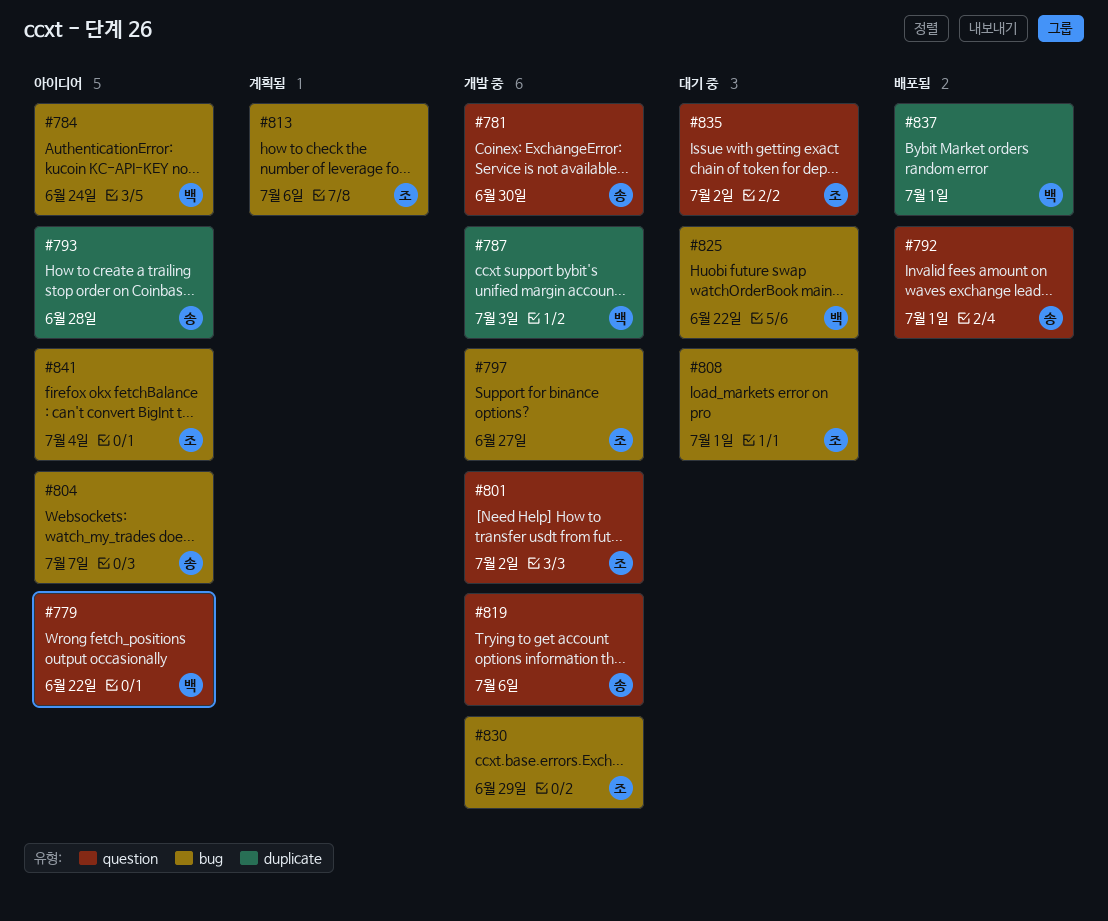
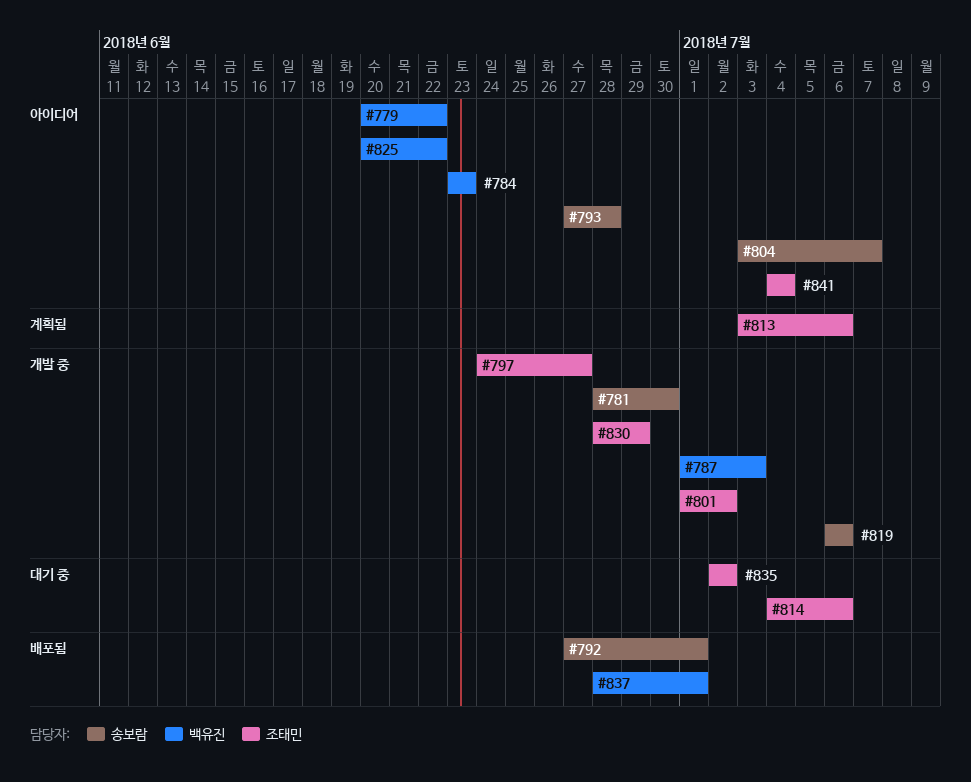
#784, due: Jun 24 -> Jun 23
#808: present -> none
#814: none -> present
#825, status: 대기 중 -> 아이디어

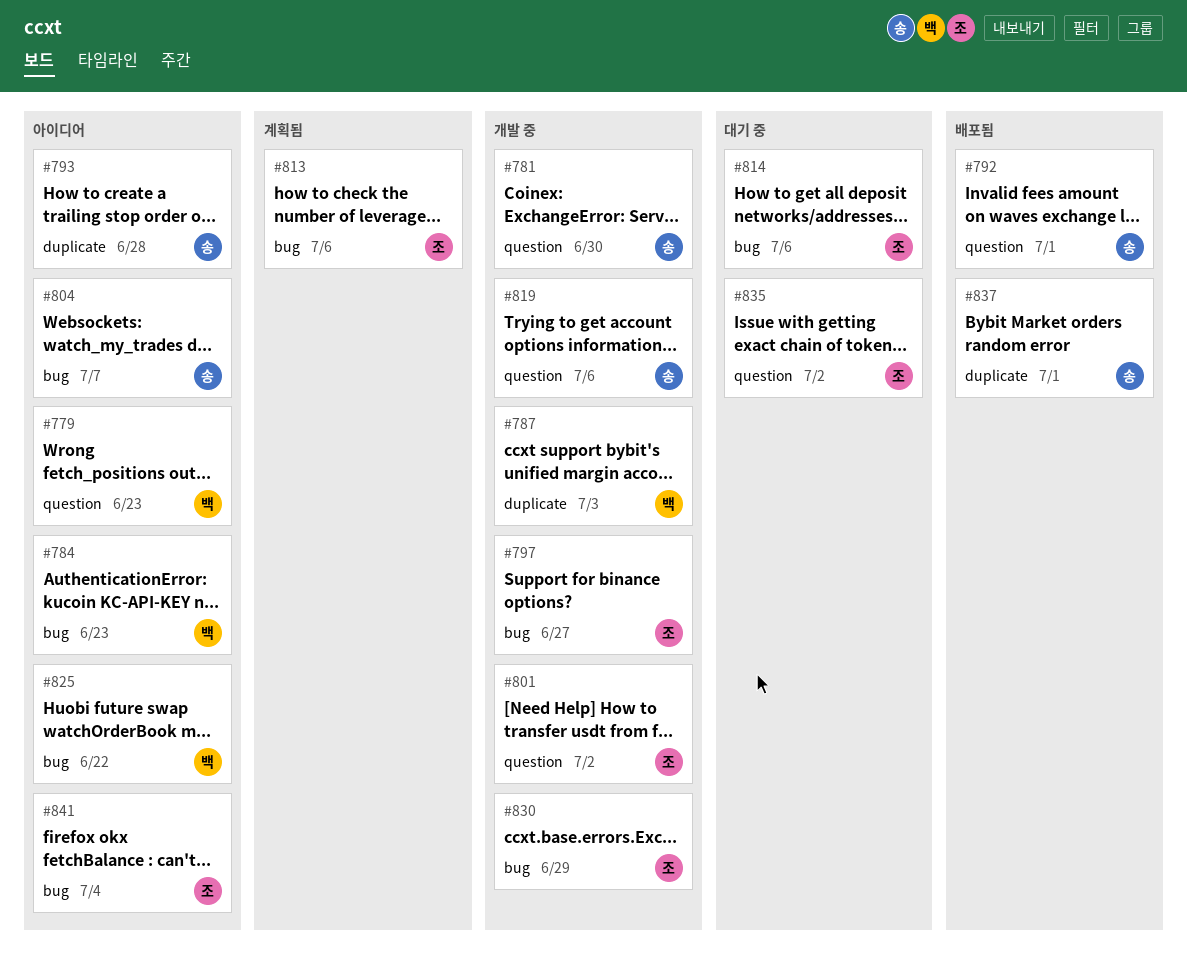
#779, due: Jun 22 -> Jun 23
#837, owner: 백유진 -> 송보람

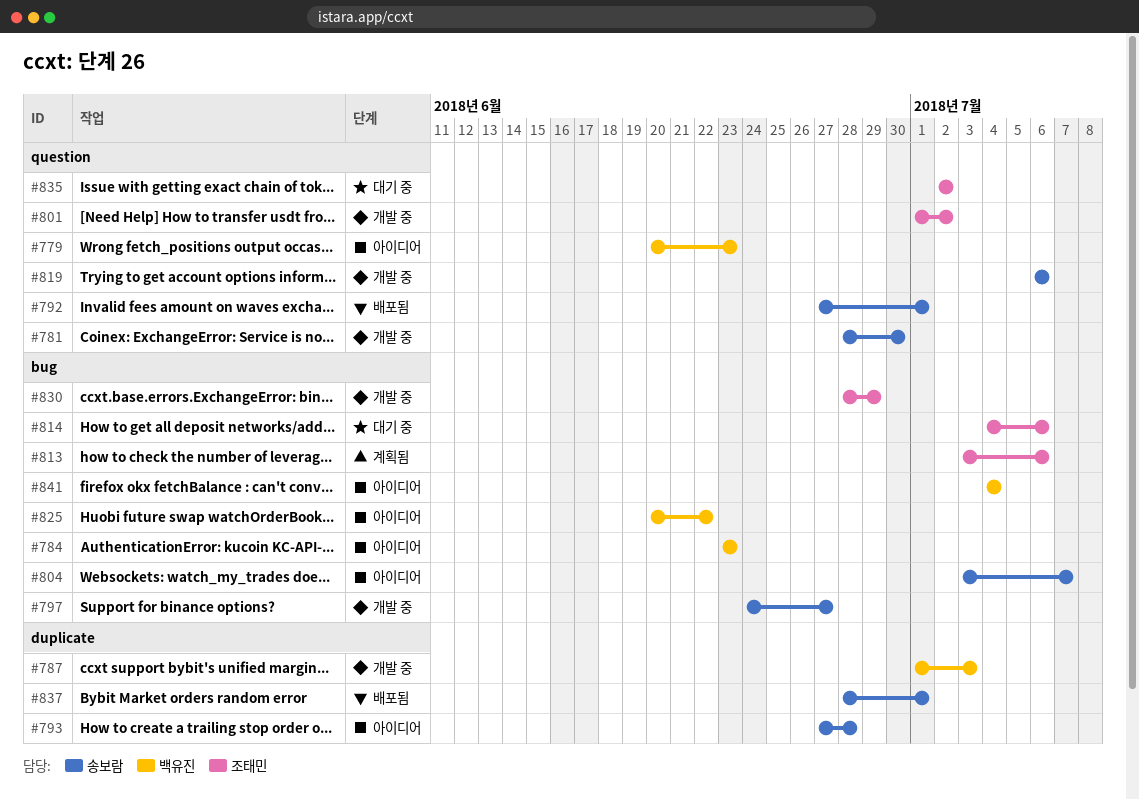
#797, owner: 조태민 -> 송보람
#841, owner: 조태민 -> 백유진

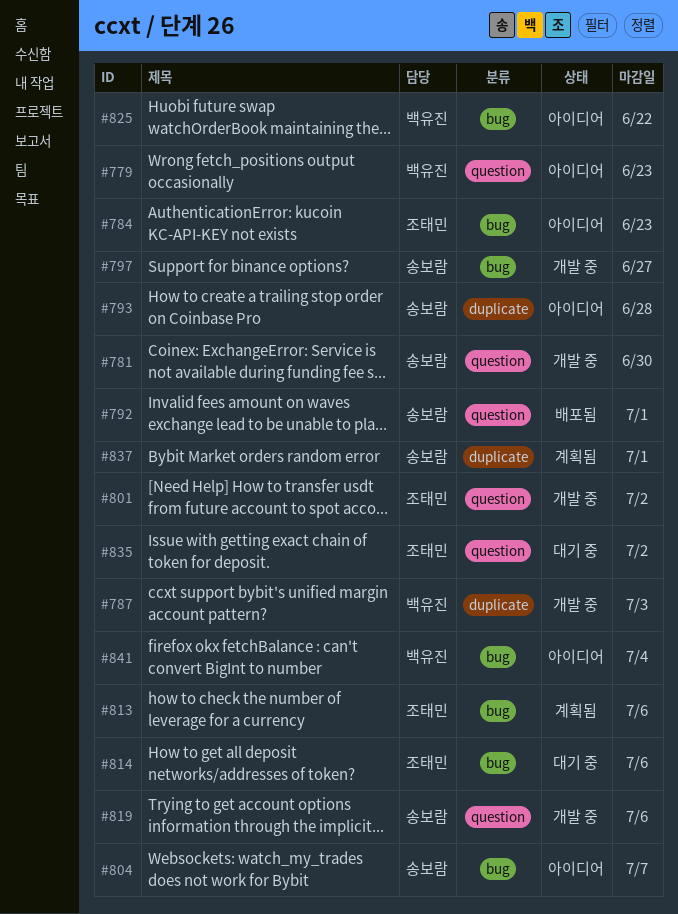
#784, owner: 백유진 -> 조태민
#830: present -> none
#837, status: 배포됨 -> 계획됨

